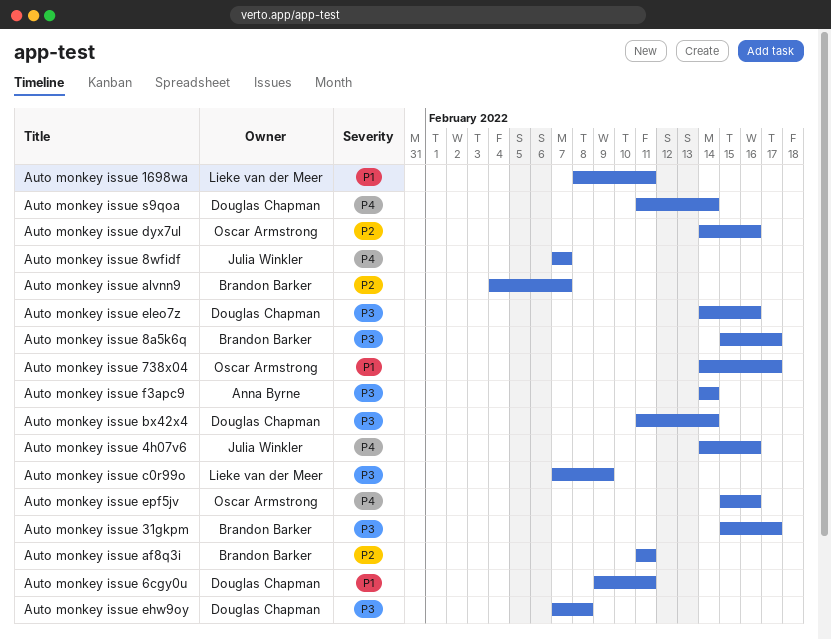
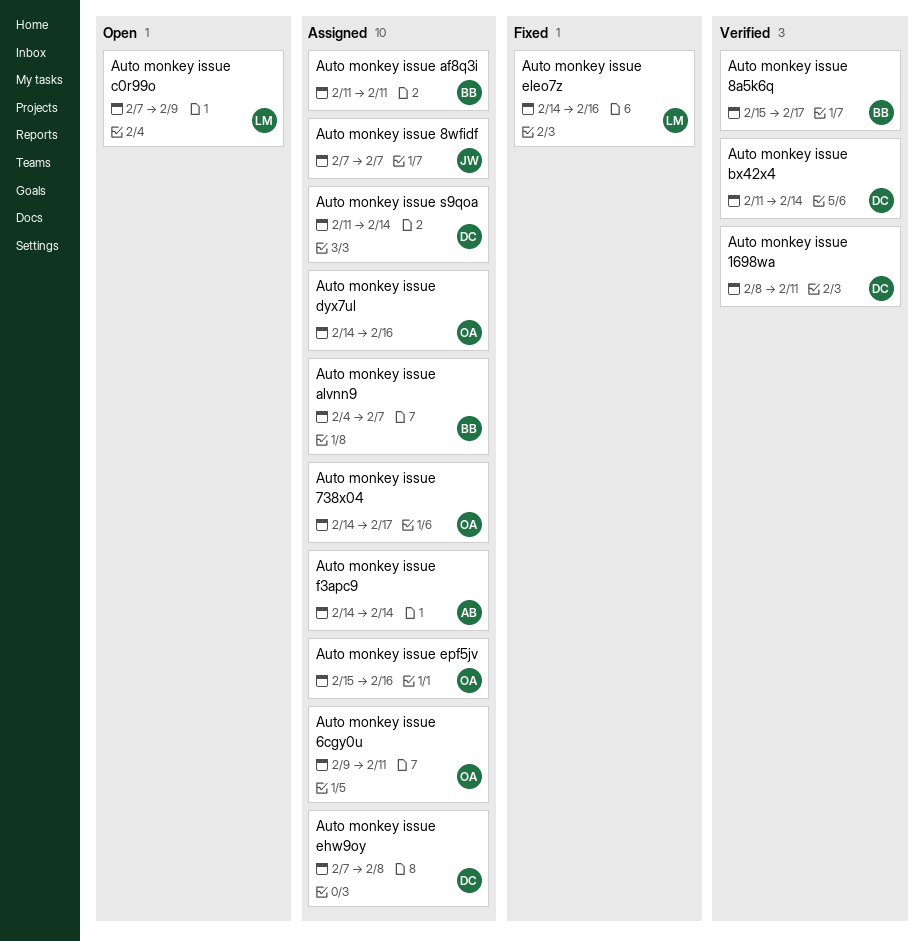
Auto monkey issue 1698wa, owner: Lieke van der Meer -> Douglas Chapman
Auto monkey issue 31gkpm: present -> none
Auto monkey issue 4h07v6: present -> none
Auto monkey issue 6cgy0u, owner: Douglas Chapman -> Oscar Armstrong
Auto monkey issue eleo7z, owner: Douglas Chapman -> Lieke van der Meer

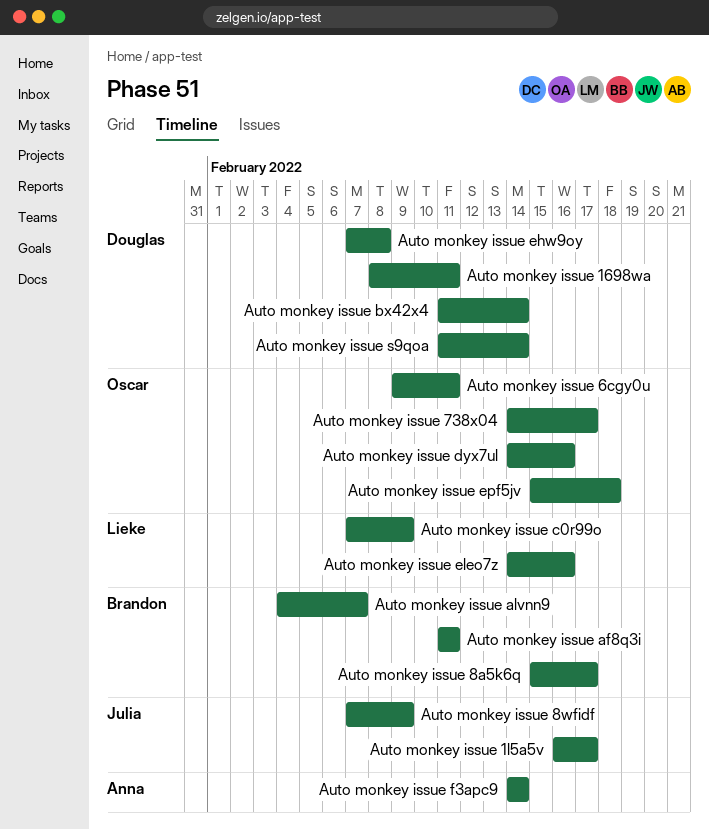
Auto monkey issue 1l5a5v: none -> present
Auto monkey issue 8wfidf, due: Feb 7 -> Feb 9
Auto monkey issue epf5jv, due: Feb 16 -> Feb 18

